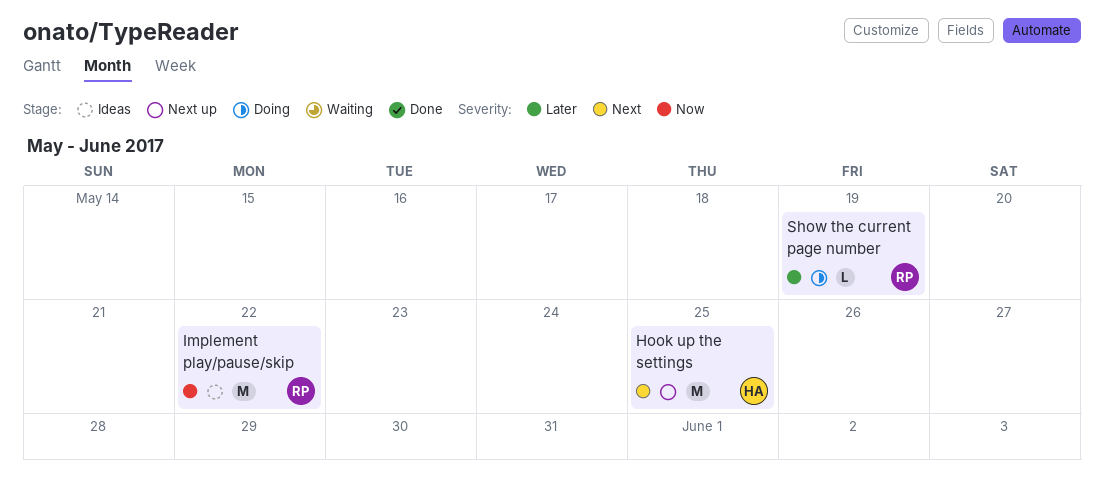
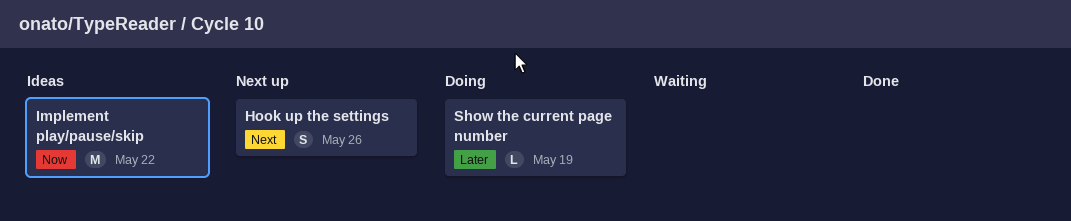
Hook up the settings, estimate: M -> S
Hook up the settings, due: May 25 -> May 26

